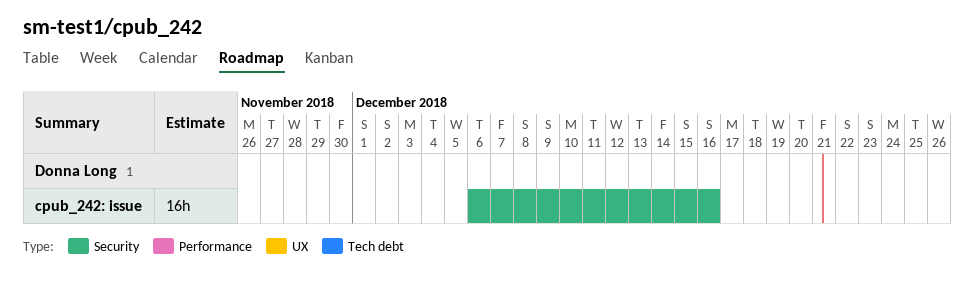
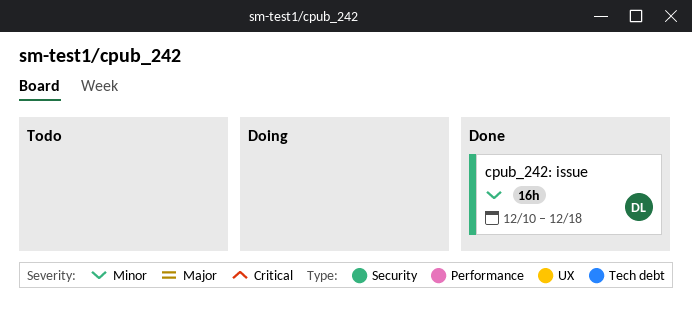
cpub_242: issue, start: Dec 6 -> Dec 10
cpub_242: issue, due: Dec 16 -> Dec 18

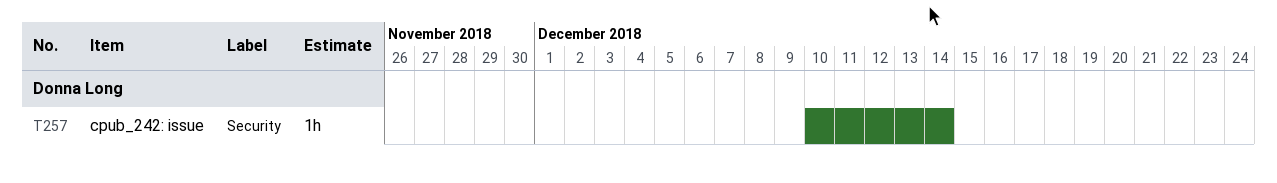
cpub_242: issue, estimate: 16h -> 1h
cpub_242: issue, due: Dec 18 -> Dec 14

